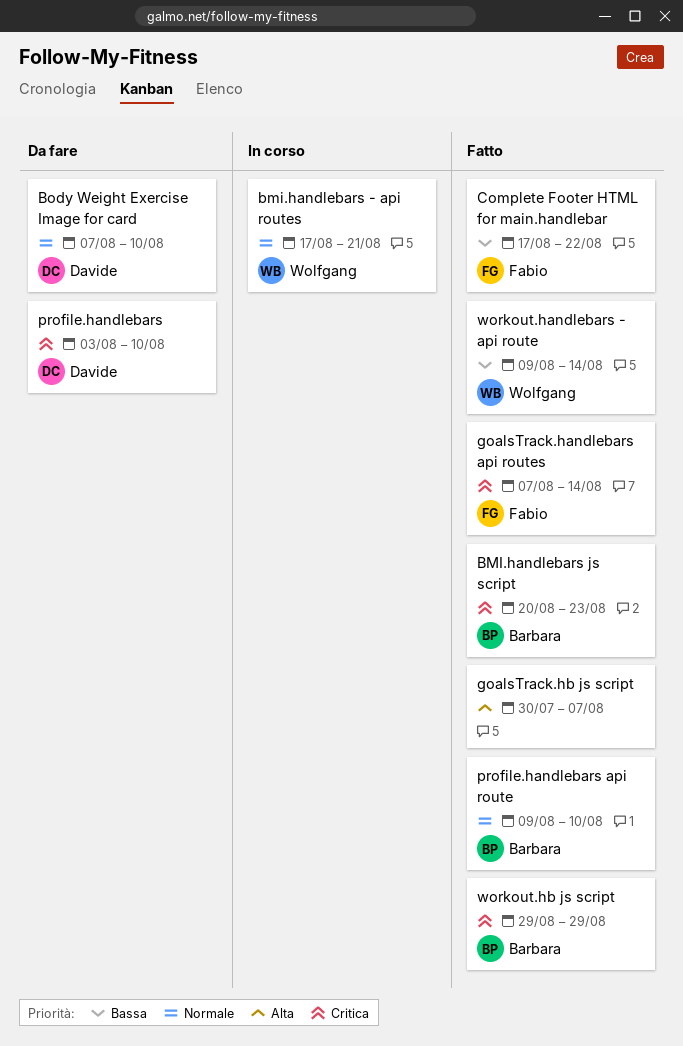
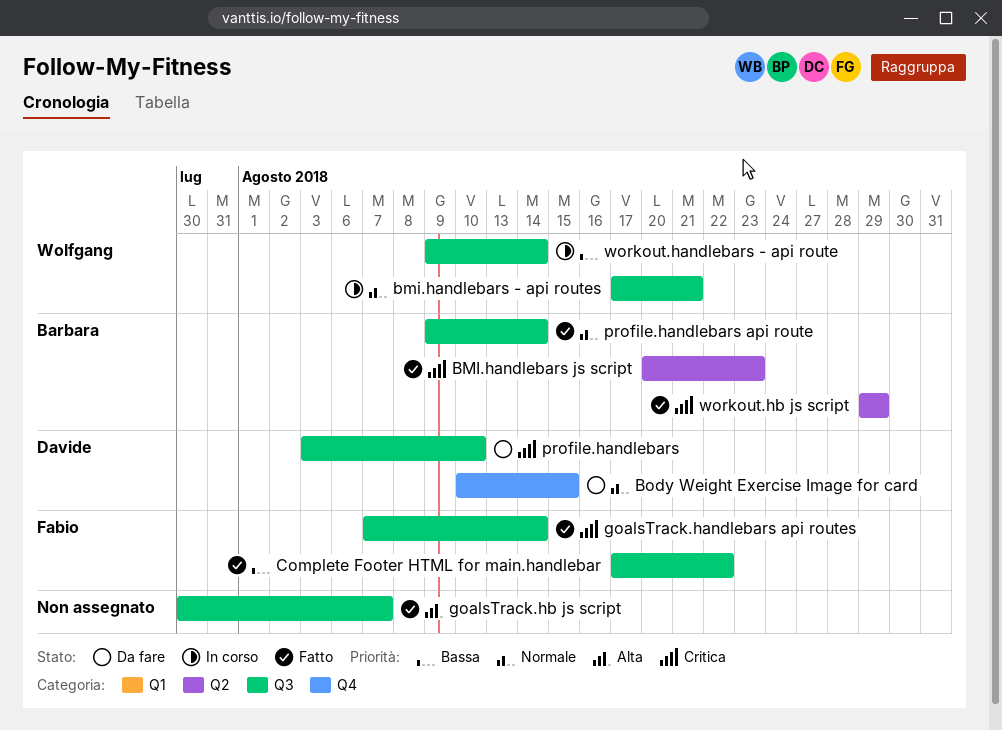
Body Weight Exercise Image for card, start: Aug 7 -> Aug 10
Body Weight Exercise Image for card, due: Aug 10 -> Aug 15
profile.handlebars api route, due: Aug 10 -> Aug 14
workout.handlebars - api route, status: Fatto -> In corso

